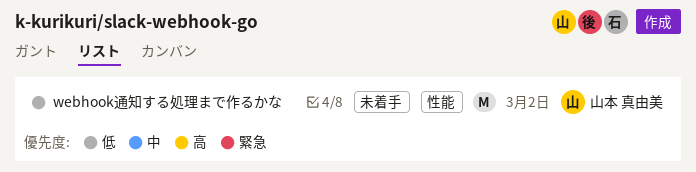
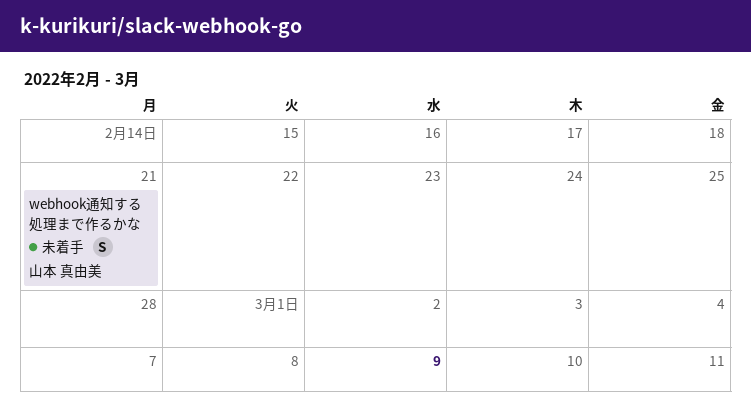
webhook通知する処理まで作るかな, estimate: M -> S
webhook通知する処理まで作るかな, due: Mar 2 -> Feb 21

